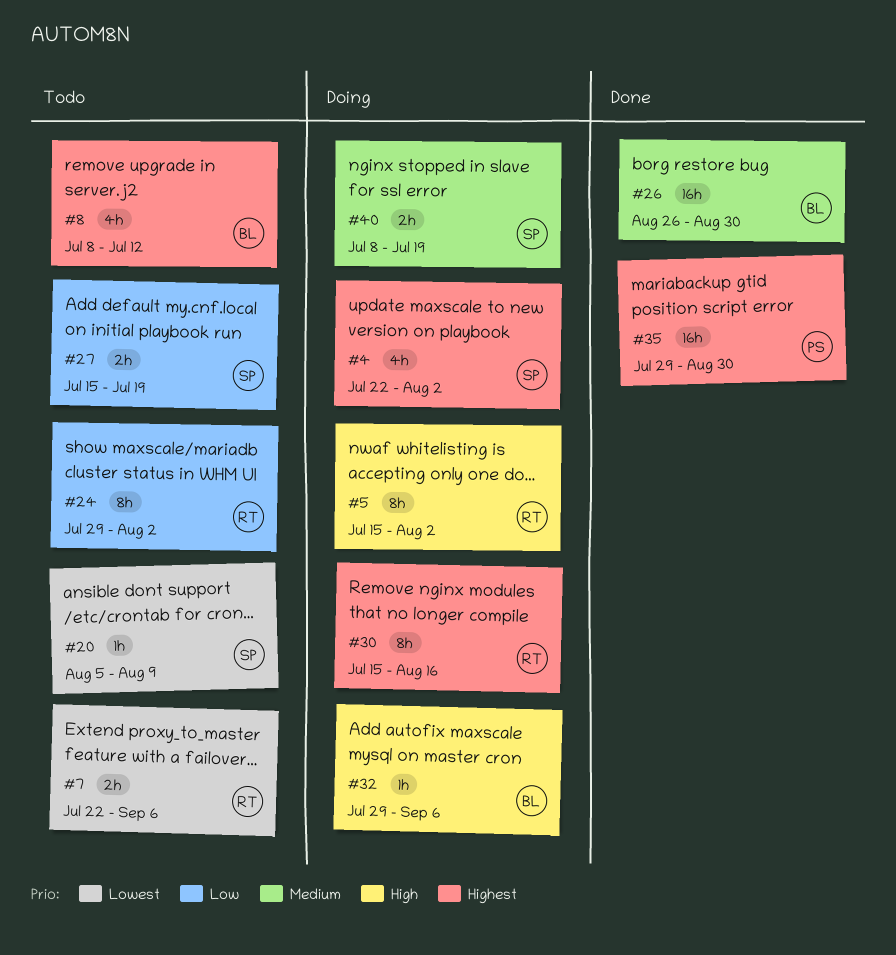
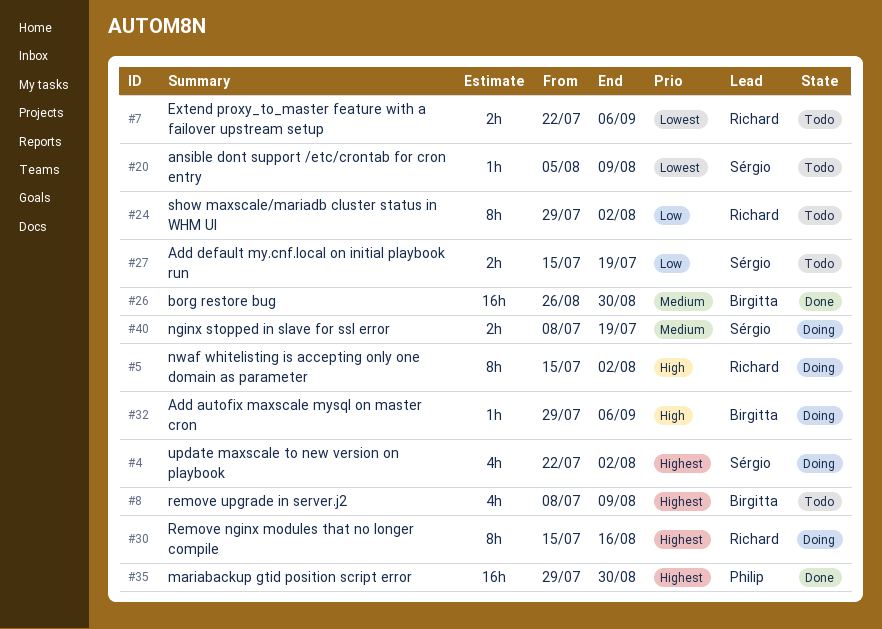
#8, due: Jul 12 -> Aug 9

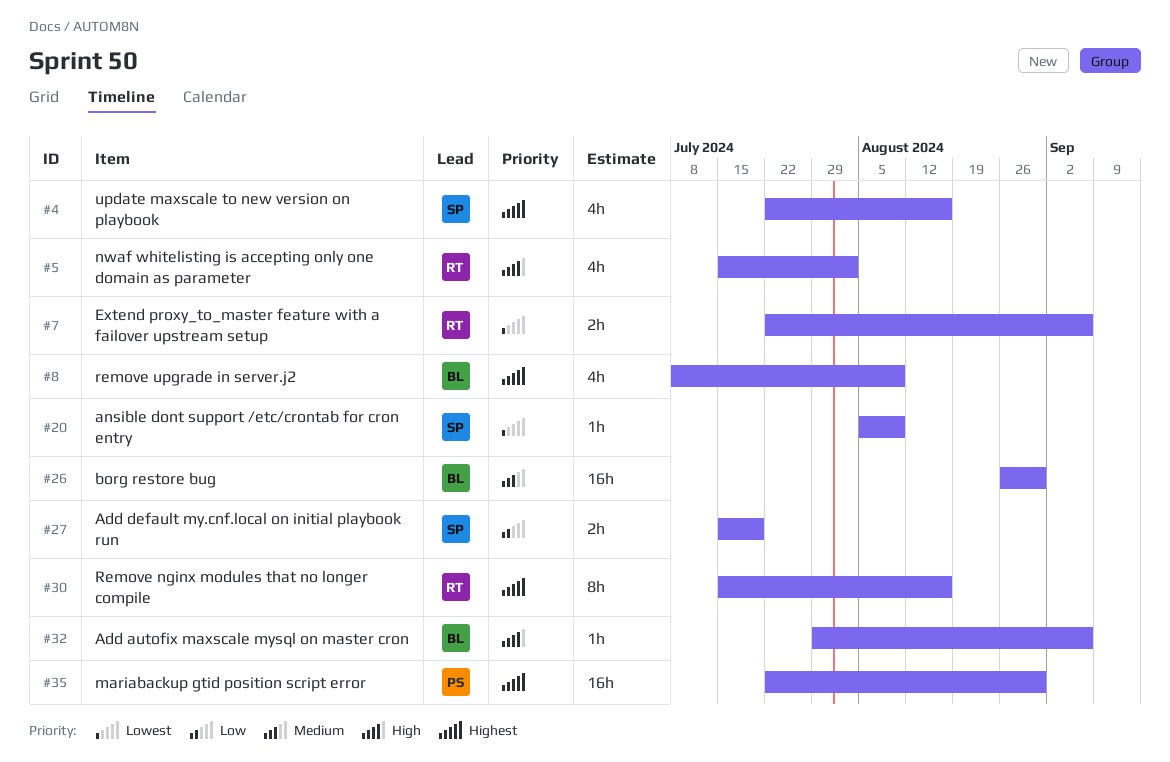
#4, due: Aug 2 -> Aug 16
#5, estimate: 8h -> 4h
#24: present -> none
#35, start: Jul 29 -> Jul 22
#40: present -> none

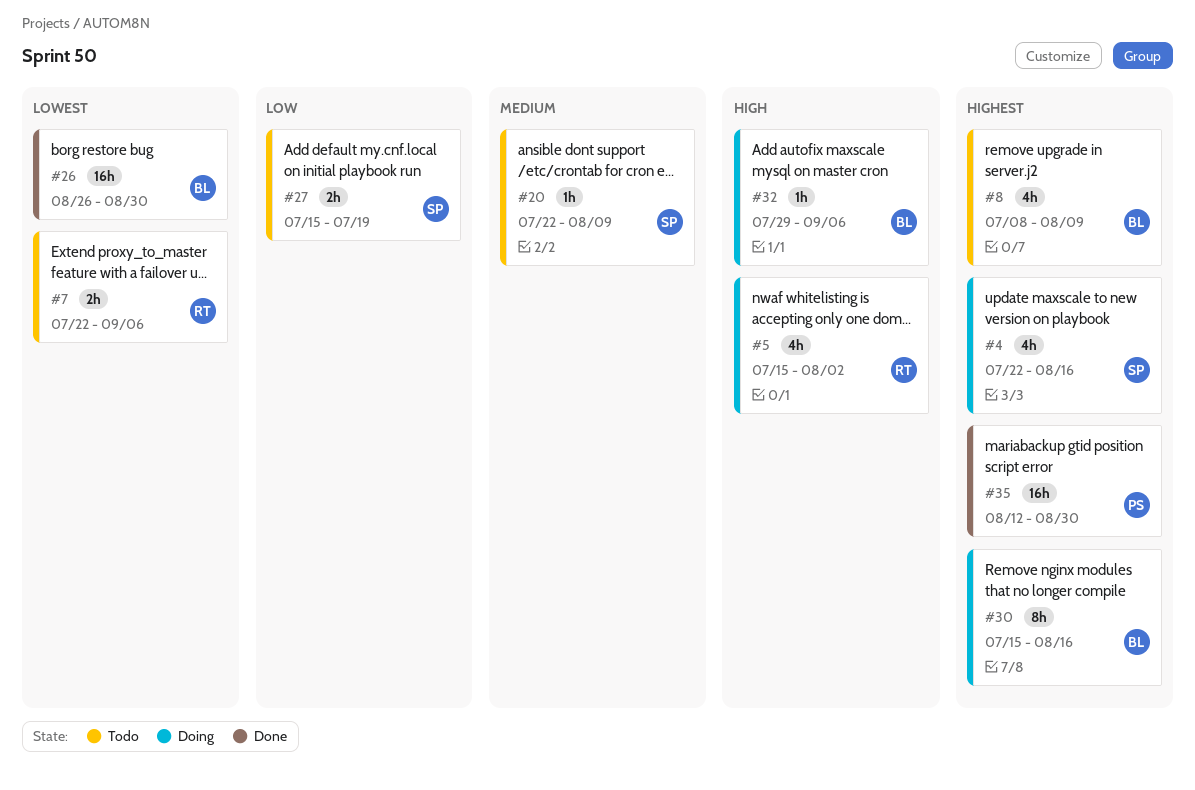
#20, priority: Lowest -> Medium
#20, start: Aug 5 -> Jul 22
#26, priority: Medium -> Lowest
#30, owner: RT -> BL
#35, start: Jul 22 -> Aug 12

